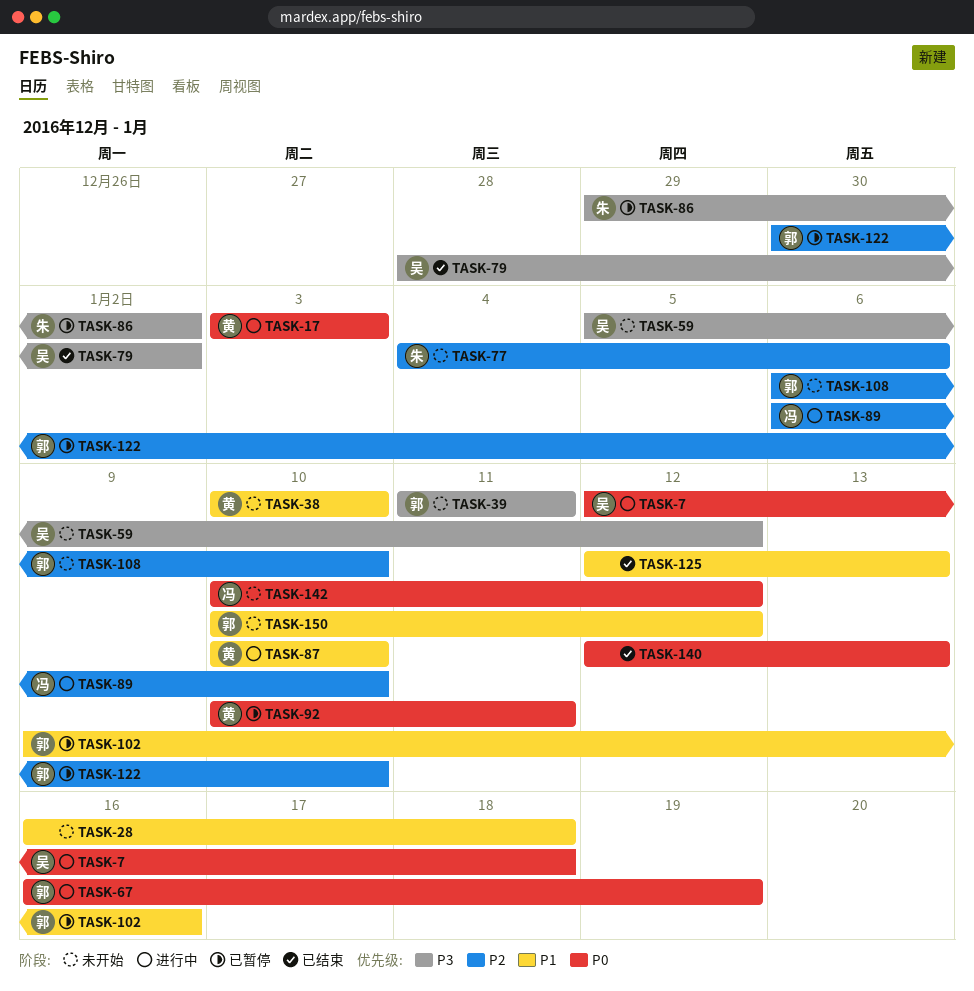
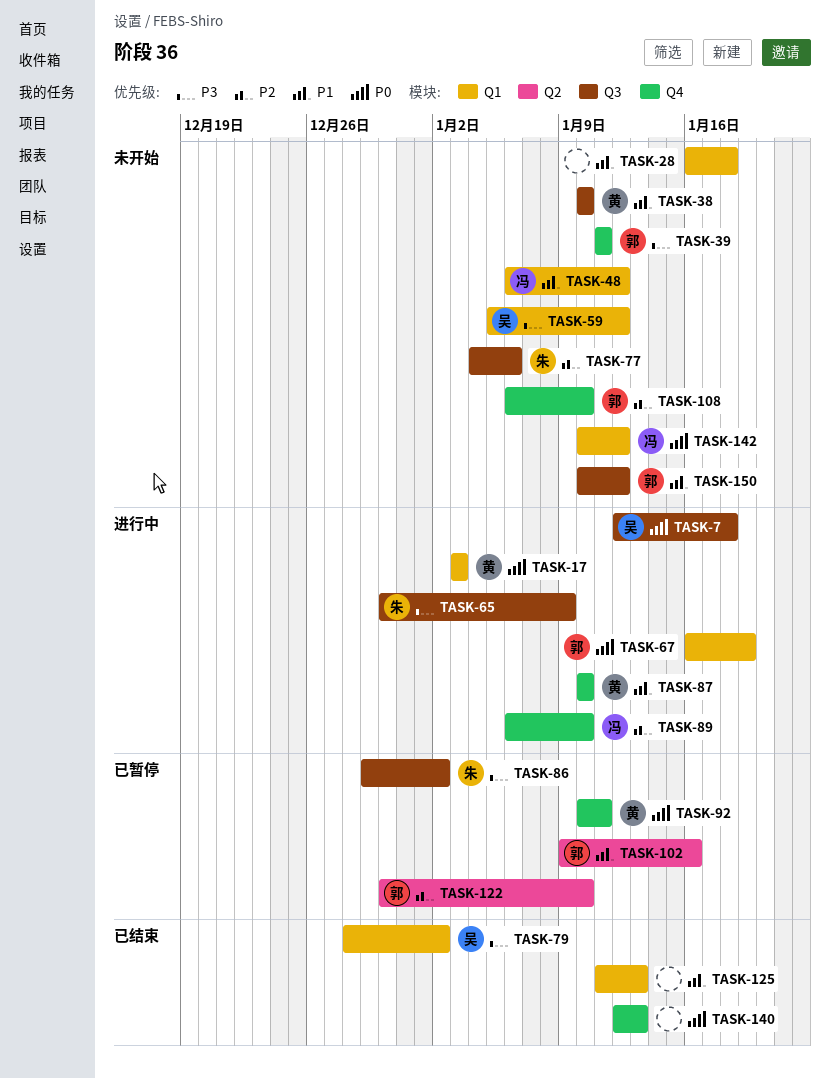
TASK-48: none -> present
TASK-65: none -> present
TASK-125, start: Jan 12 -> Jan 11

